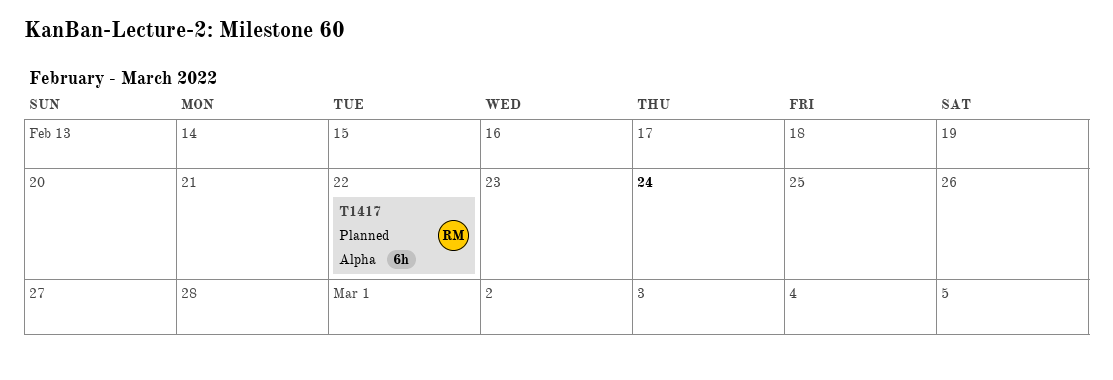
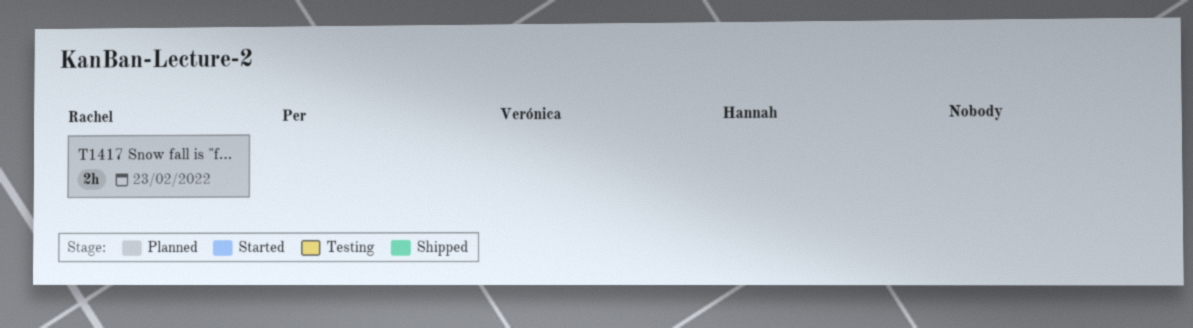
T1417, estimate: 6h -> 2h
T1417, due: Feb 22 -> Feb 23

